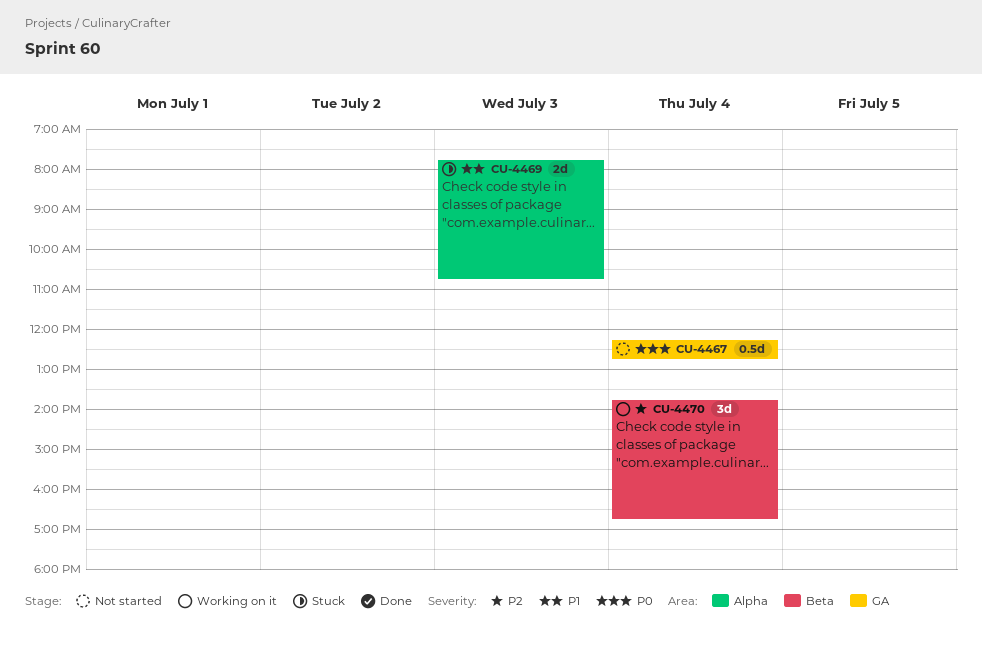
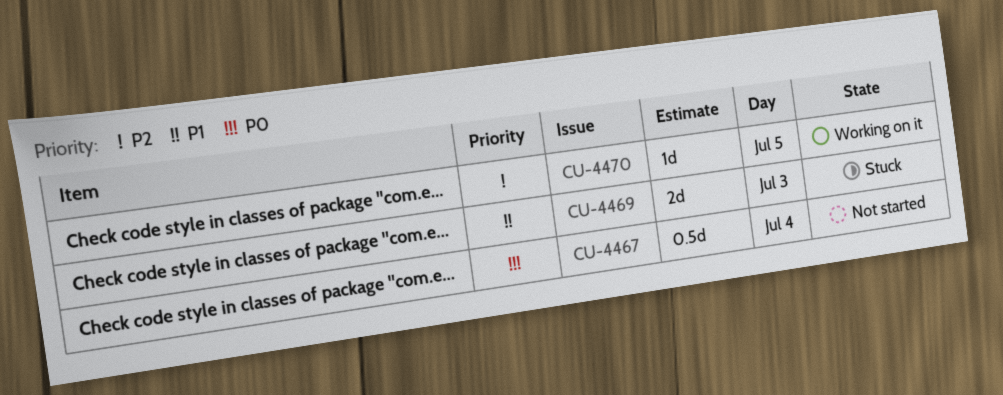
CU-4470, estimate: 3d -> 1d
CU-4470, day: Jul 4 -> Jul 5

